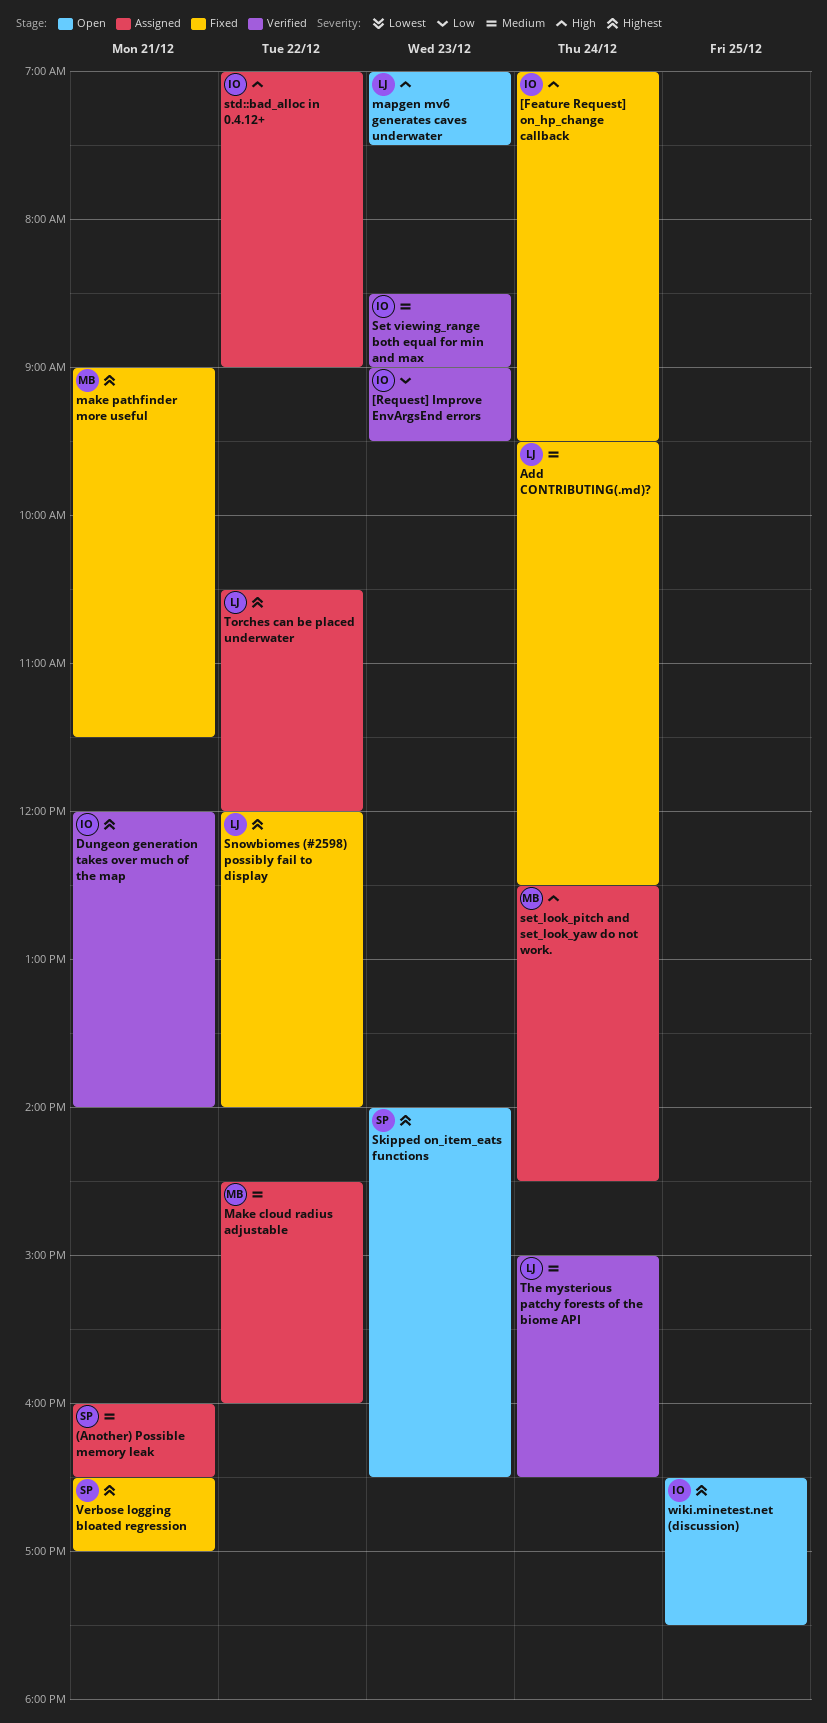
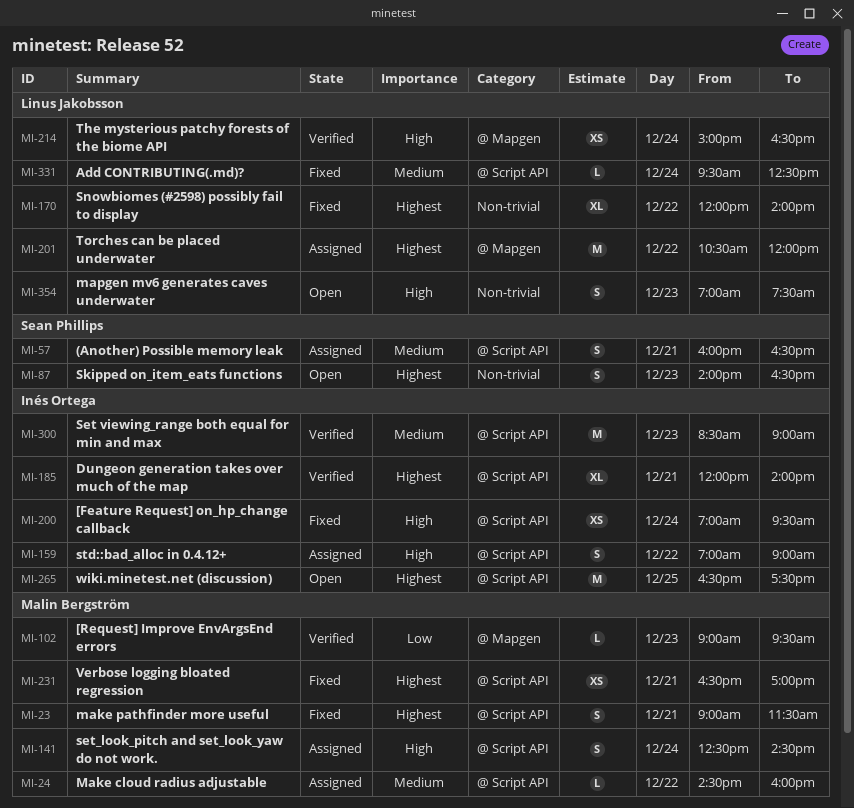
[Request] Improve EnvArgsEnd errors, owner: Inés Ortega -> Malin Bergström
The mysterious patchy forests of the biome API, priority: Medium -> High
Verbose logging bloated regression, owner: Sean Phillips -> Malin Bergström

